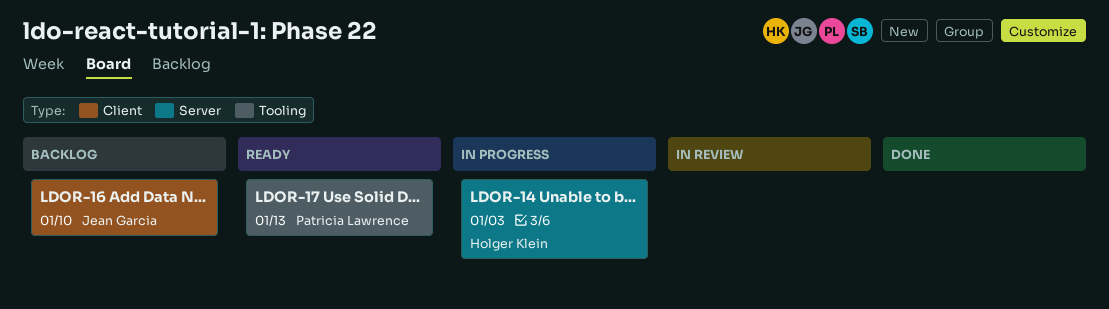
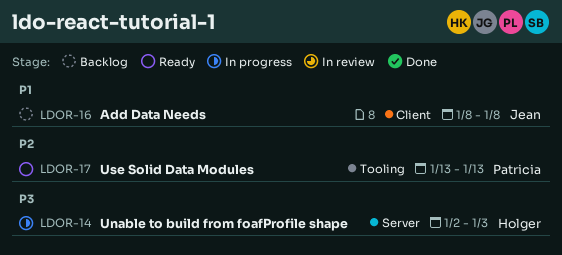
LDOR-16, due: Jan 10 -> Jan 8

